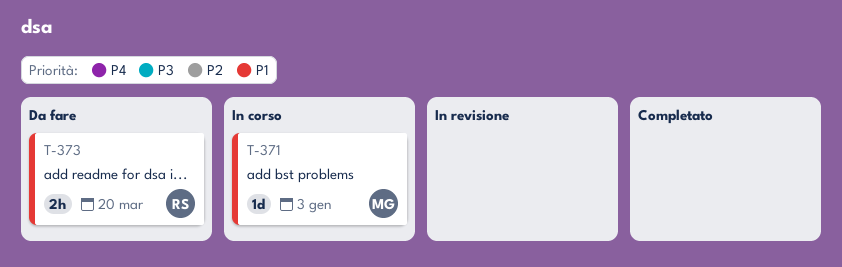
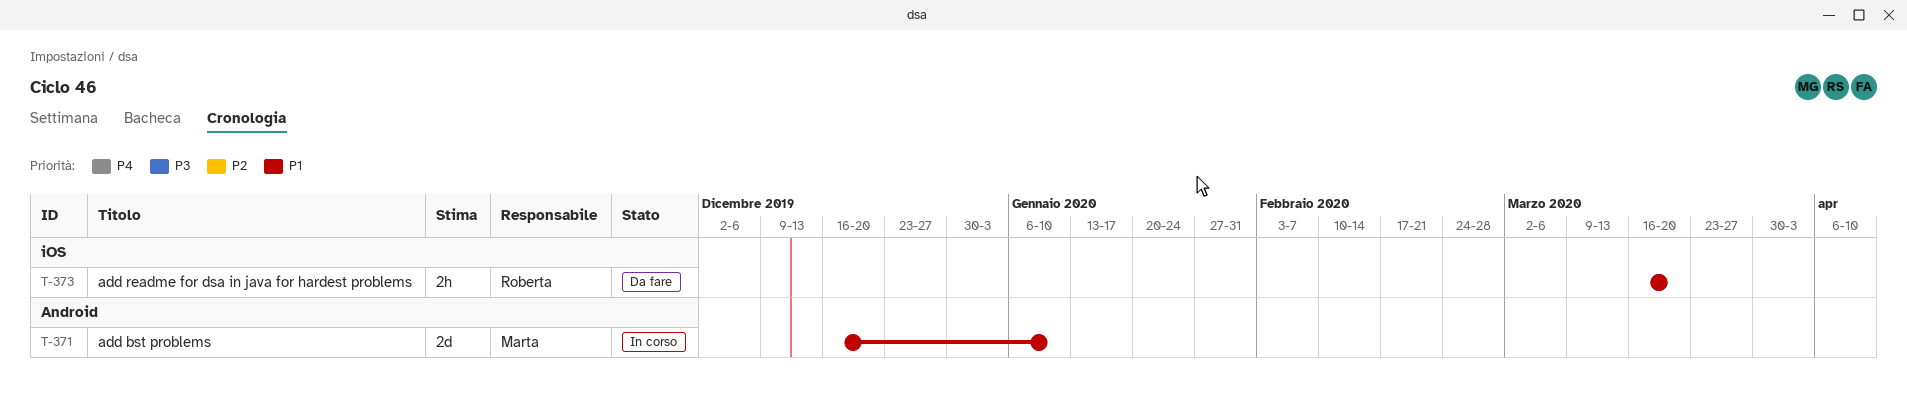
T-371, estimate: 1d -> 2d
T-371, due: Jan 3 -> Jan 10

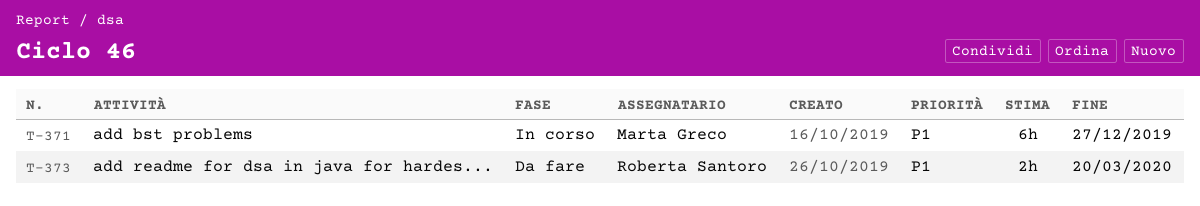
T-371, estimate: 2d -> 6h
T-371, due: Jan 10 -> Dec 27

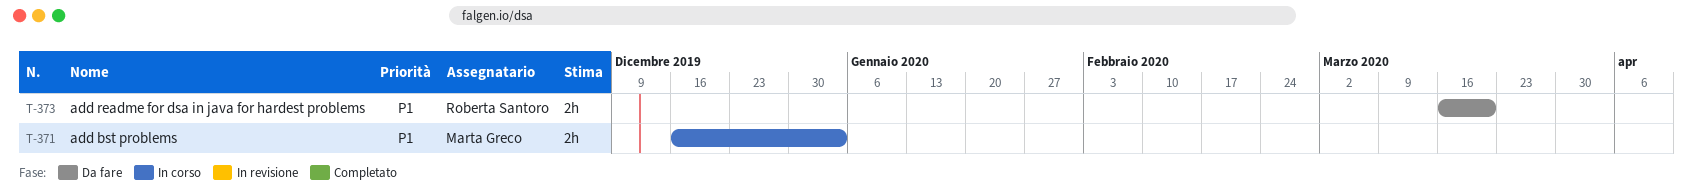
T-371, estimate: 6h -> 2h
T-371, due: Dec 27 -> Jan 3

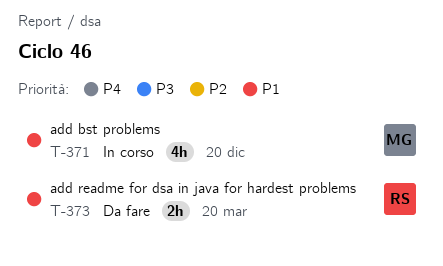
T-371, estimate: 2h -> 4h
T-371, due: Jan 3 -> Dec 20

